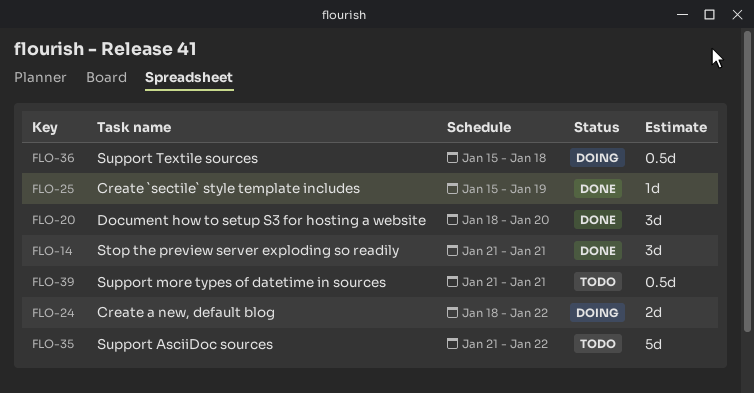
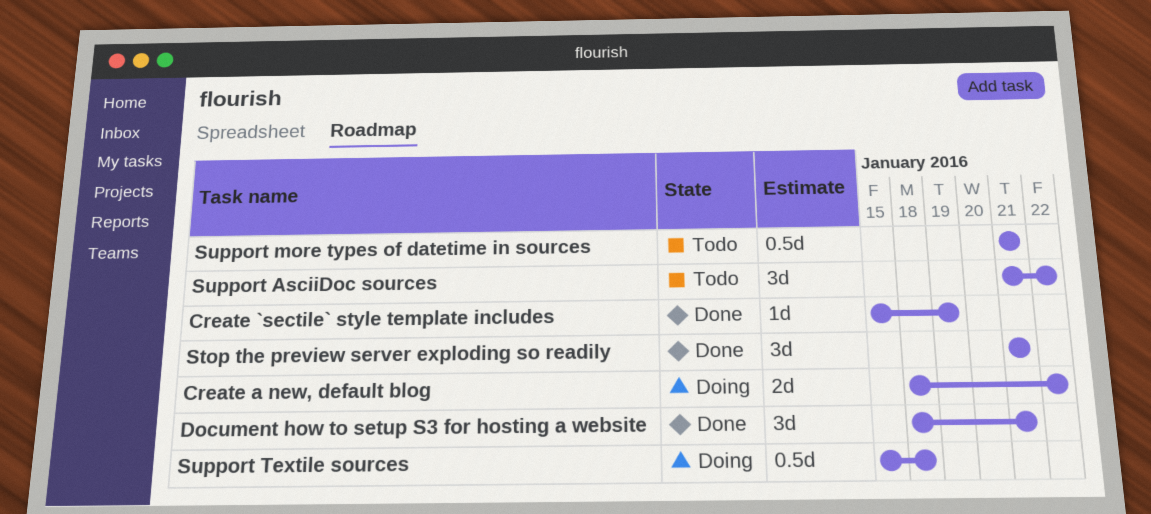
Document how to setup S3 for hosting a website, due: Jan 20 -> Jan 21
Support AsciiDoc sources, estimate: 5d -> 3d

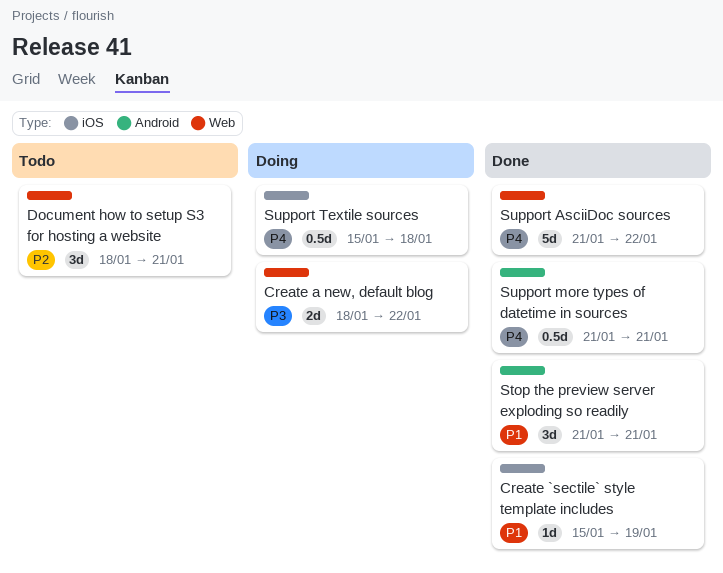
Document how to setup S3 for hosting a website, status: Done -> Todo
Support AsciiDoc sources, status: Todo -> Done
Support AsciiDoc sources, estimate: 3d -> 5d
Support more types of datetime in sources, status: Todo -> Done

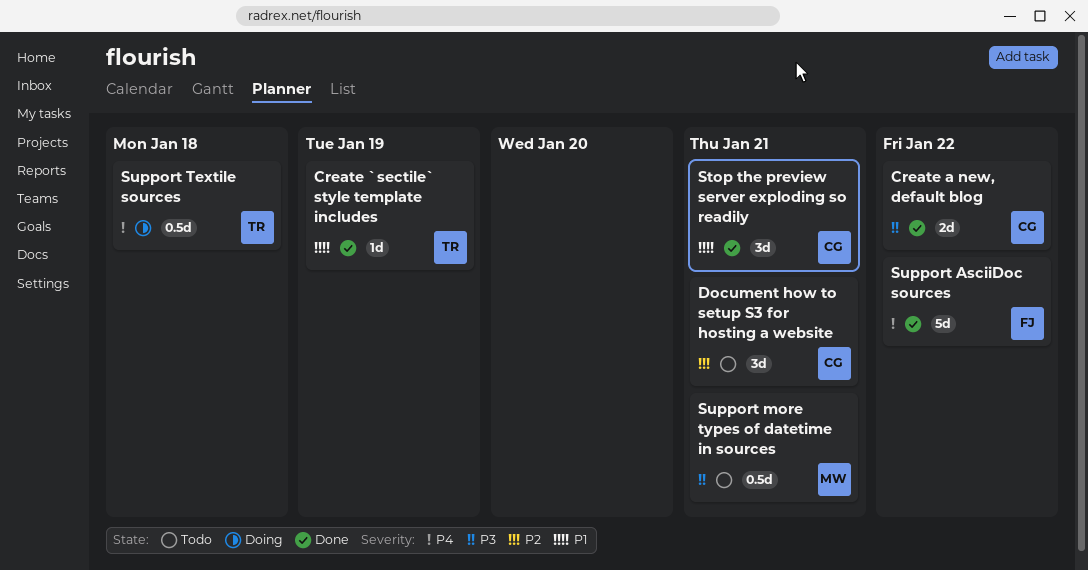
Create a new, default blog, status: Doing -> Done
Support more types of datetime in sources, status: Done -> Todo
Support more types of datetime in sources, priority: P4 -> P3

